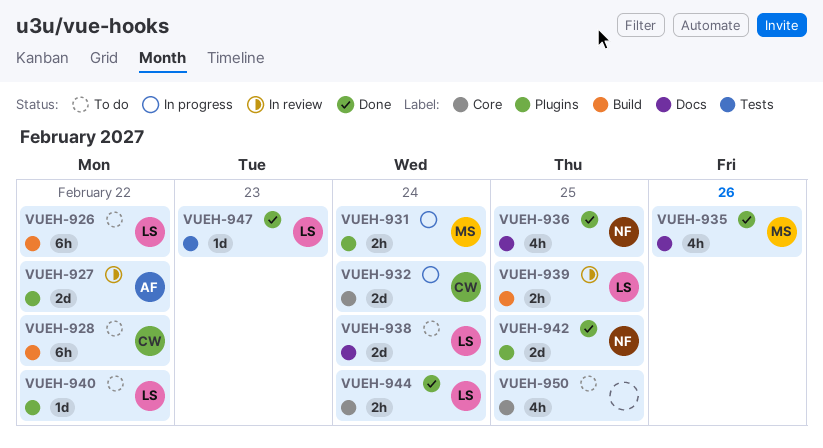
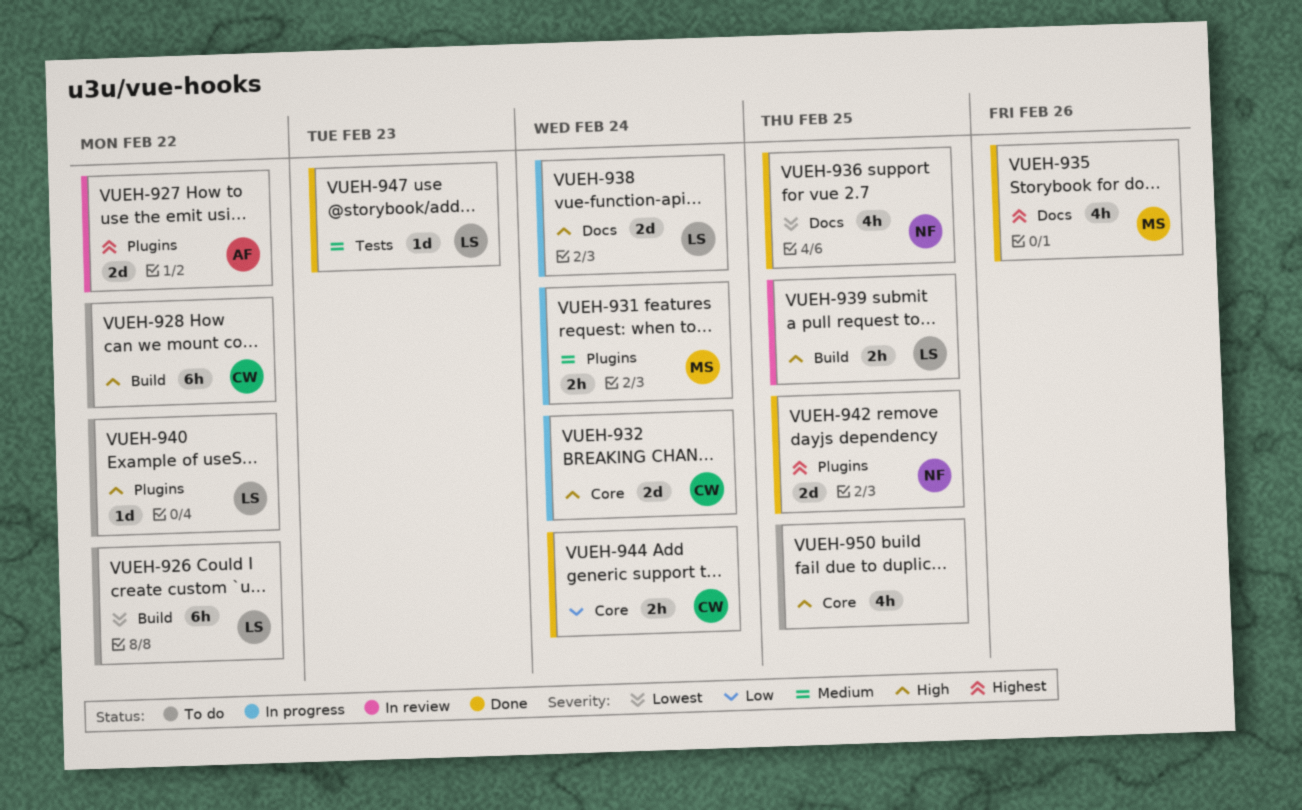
VUEH-938, status: To do -> In progress
VUEH-944, owner: LS -> CW

